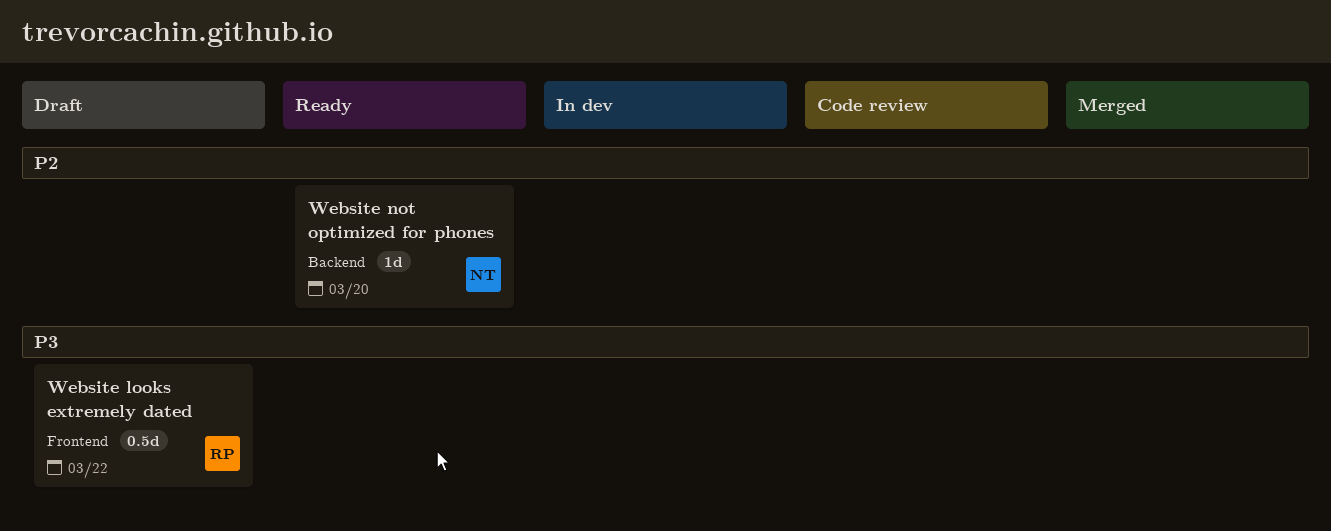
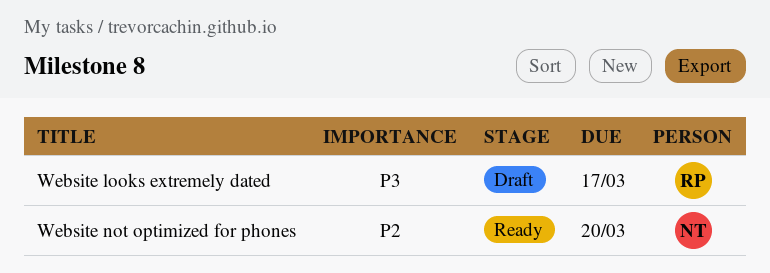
Website looks extremely dated, due: Mar 22 -> Mar 17

